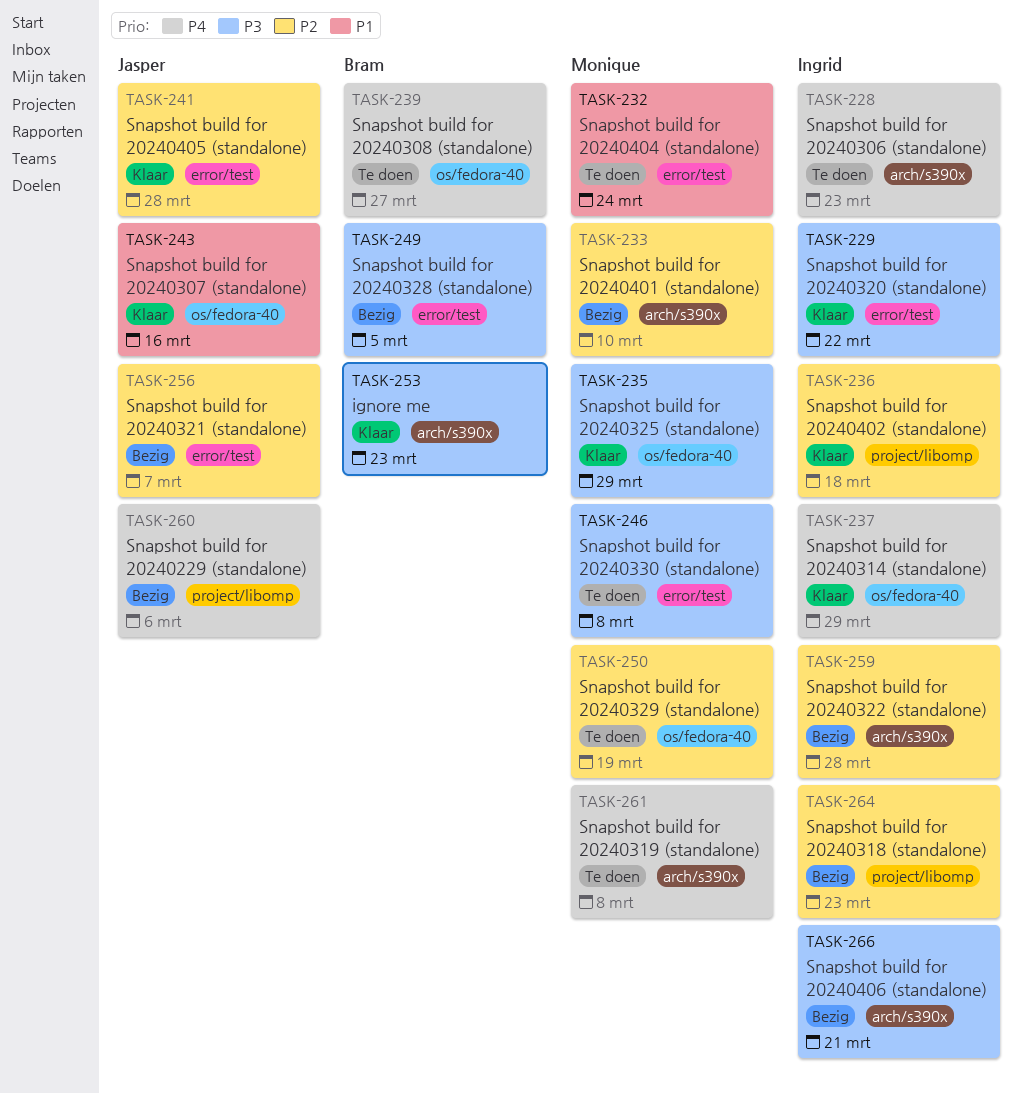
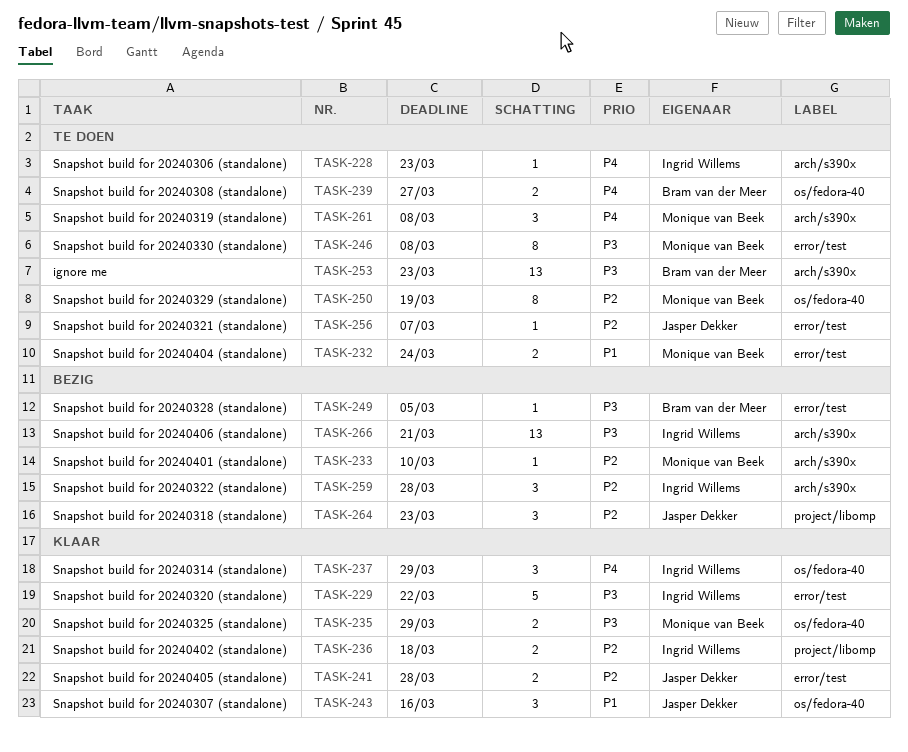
TASK-253, status: Klaar -> Te doen
TASK-256, status: Bezig -> Te doen
TASK-260: present -> none
TASK-264, owner: Ingrid Willems -> Jasper Dekker

